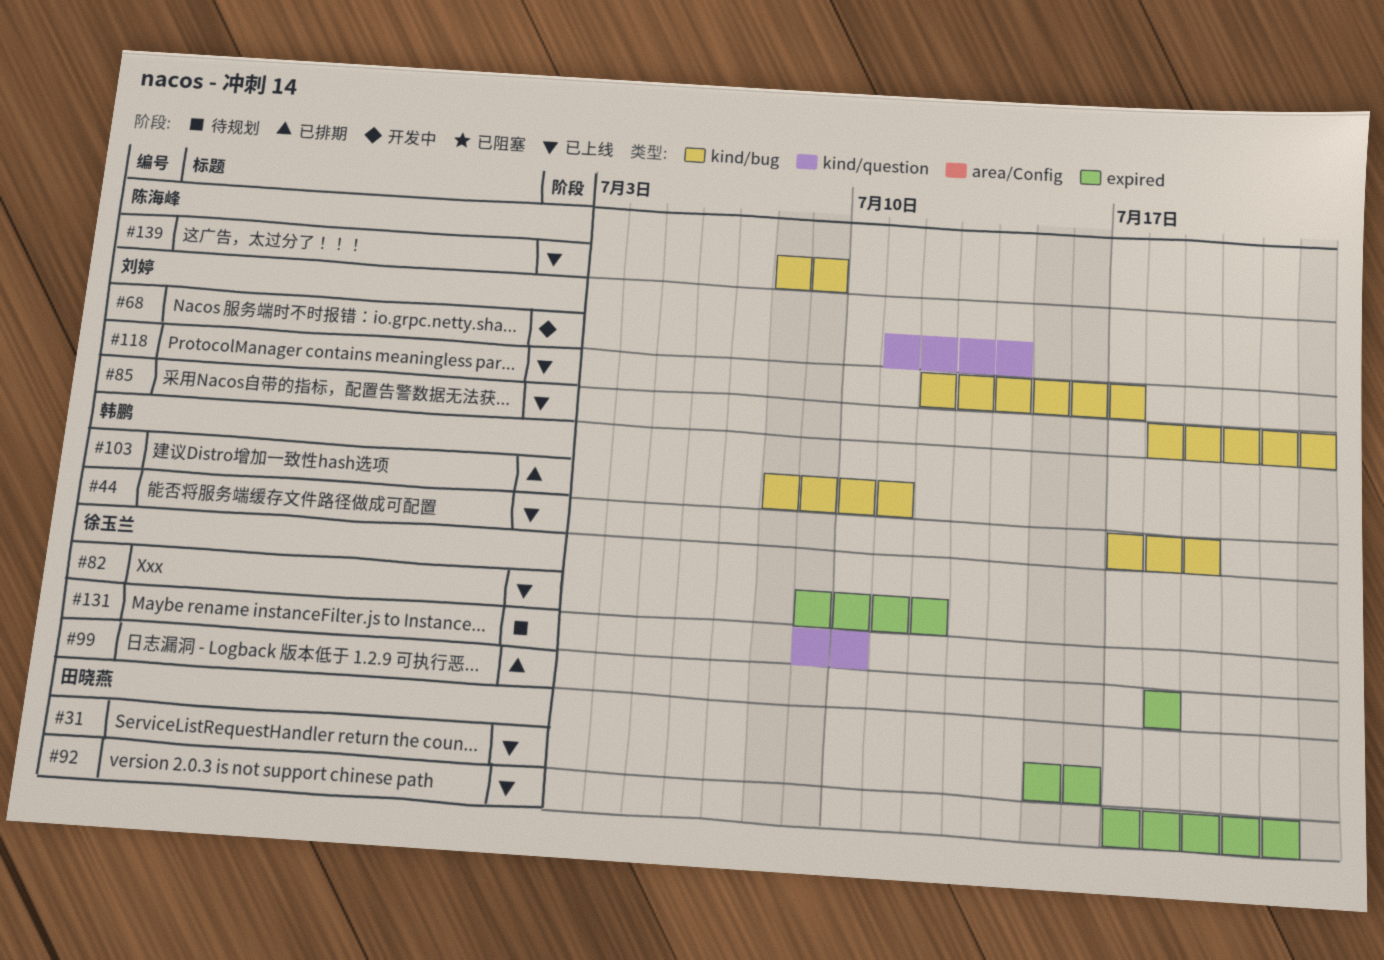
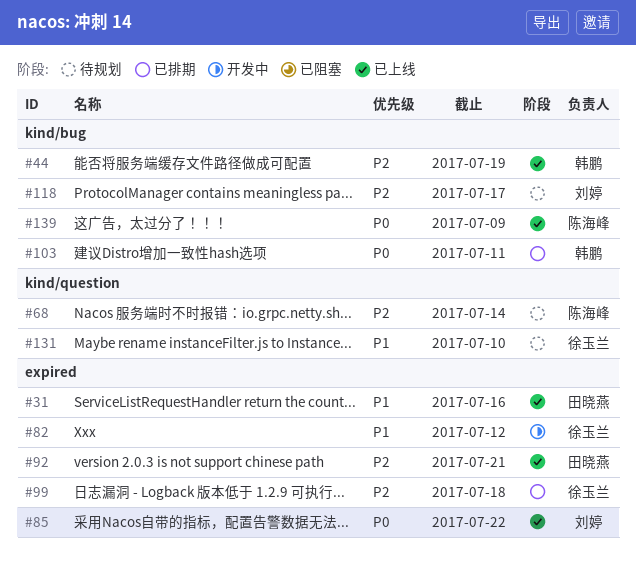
#68, status: 开发中 -> 待规划
#68, owner: 刘婷 -> 陈海峰
#82, status: 已上线 -> 开发中
#85, label: kind/bug -> expired
#118, status: 已上线 -> 待规划

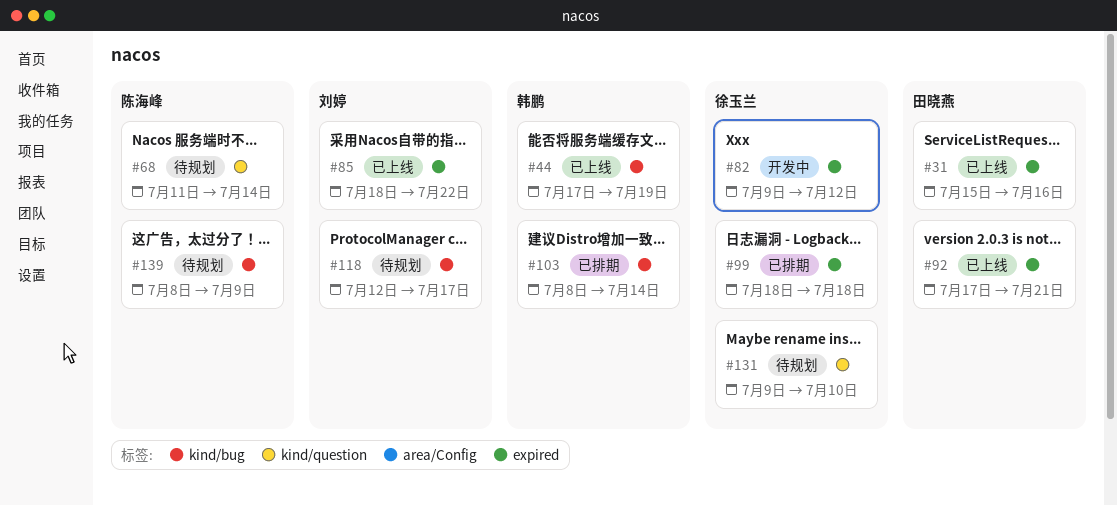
#103, due: Jul 11 -> Jul 14
#139, status: 已上线 -> 待规划

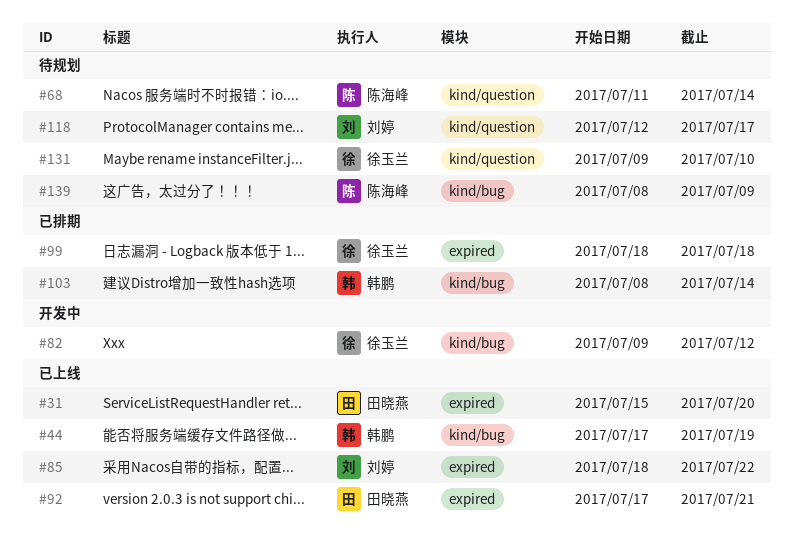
#31, due: Jul 16 -> Jul 20
#82, label: expired -> kind/bug
#118, label: kind/bug -> kind/question

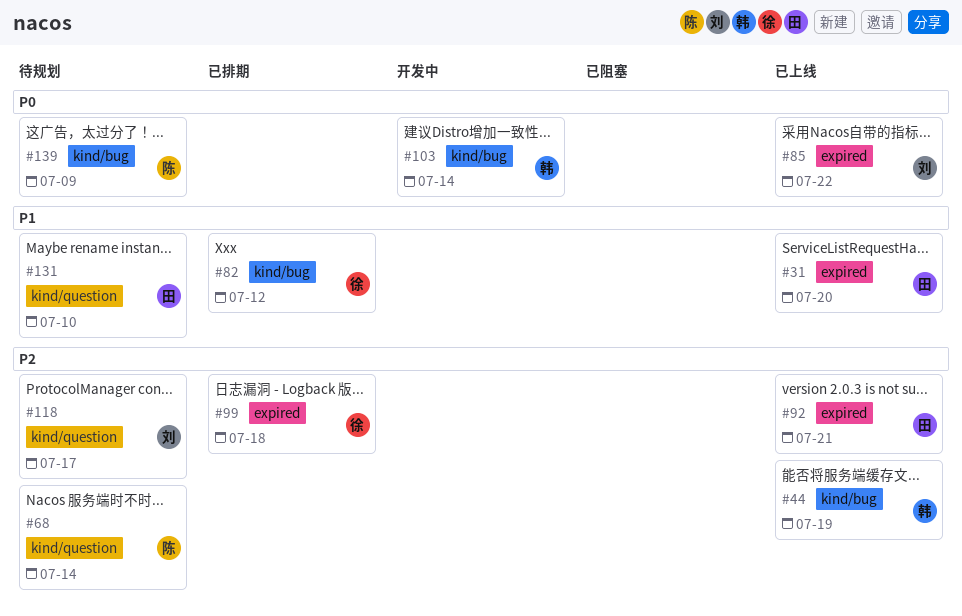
#82, status: 开发中 -> 已排期
#103, status: 已排期 -> 开发中
#131, owner: 徐玉兰 -> 田晓燕

